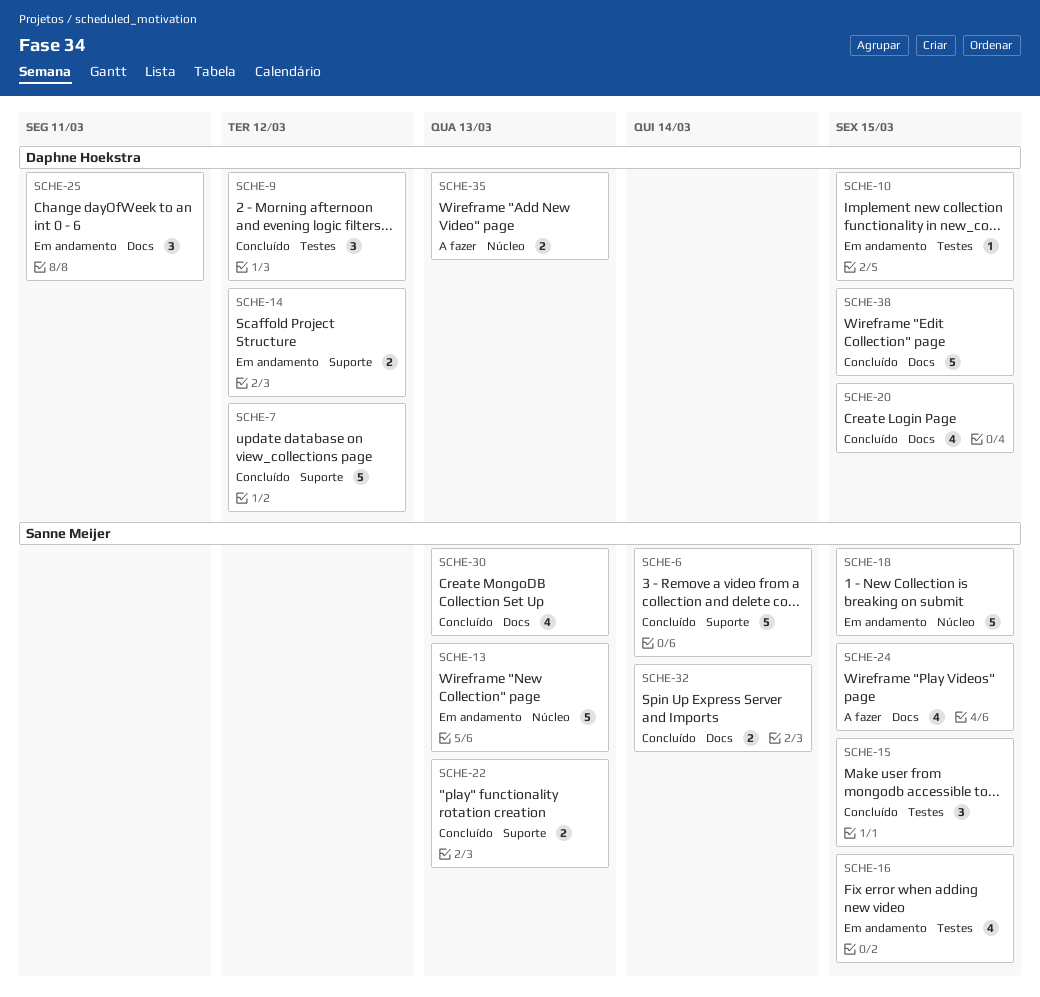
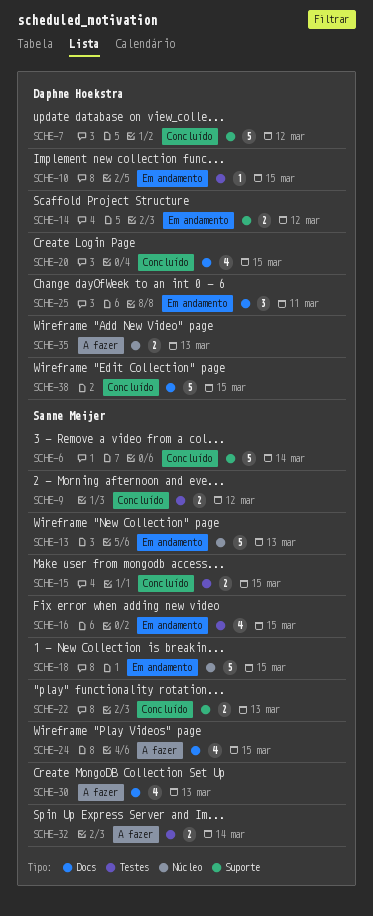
SCHE-9, owner: Daphne Hoekstra -> Sanne Meijer
SCHE-9, estimate: 3 -> 2
SCHE-15, estimate: 3 -> 2
SCHE-30, status: Concluído -> A fazer
SCHE-32, status: Concluído -> A fazer
SCHE-32, label: Docs -> Testes

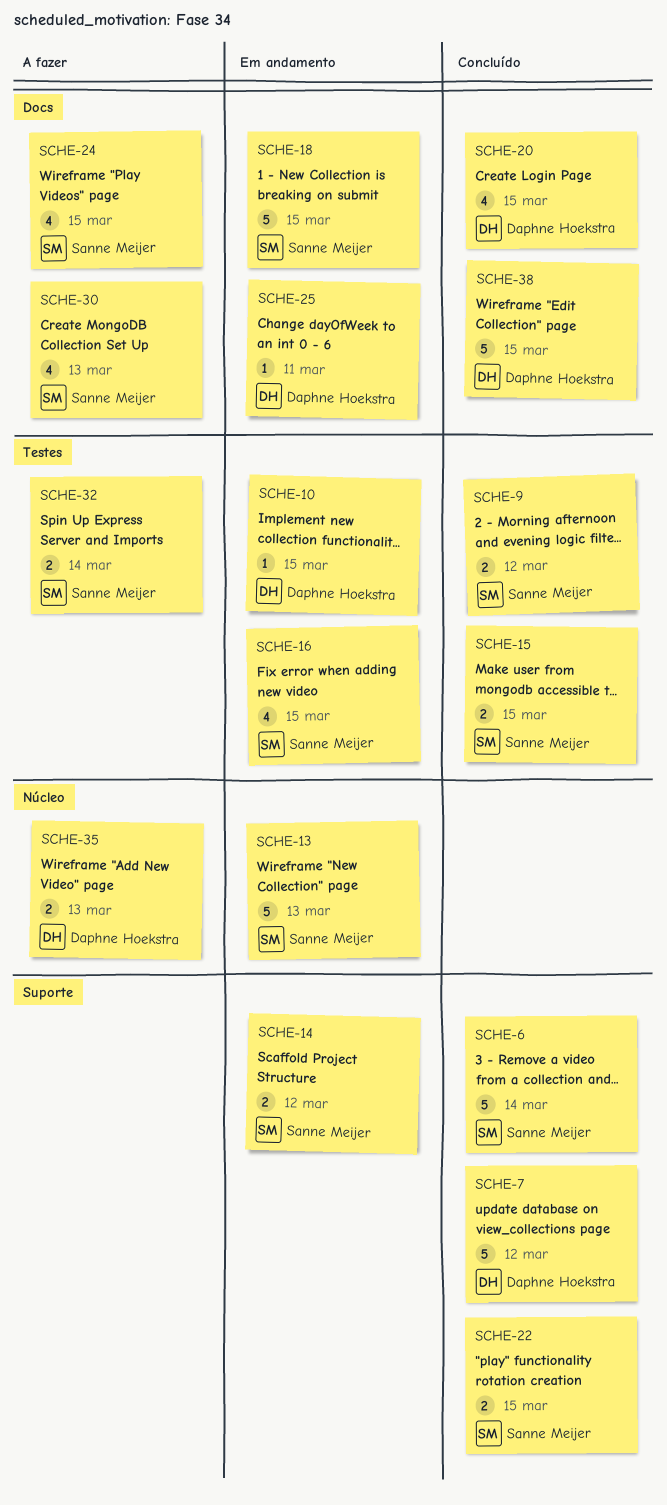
SCHE-14, owner: Daphne Hoekstra -> Sanne Meijer
SCHE-18, label: Núcleo -> Docs
SCHE-22, due: Mar 13 -> Mar 15
SCHE-25, estimate: 3 -> 1

